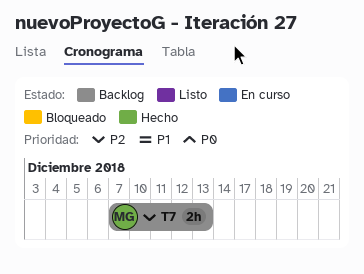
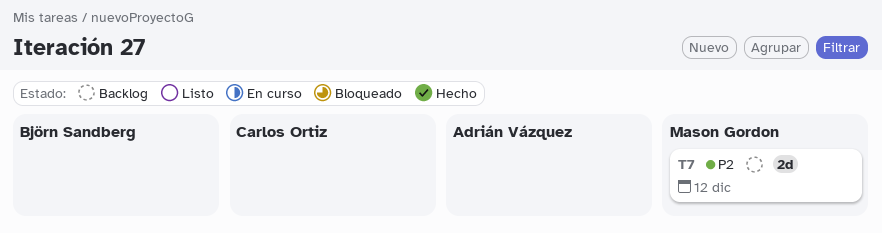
T7, estimate: 2h -> 2d
T7, due: Dec 13 -> Dec 12

